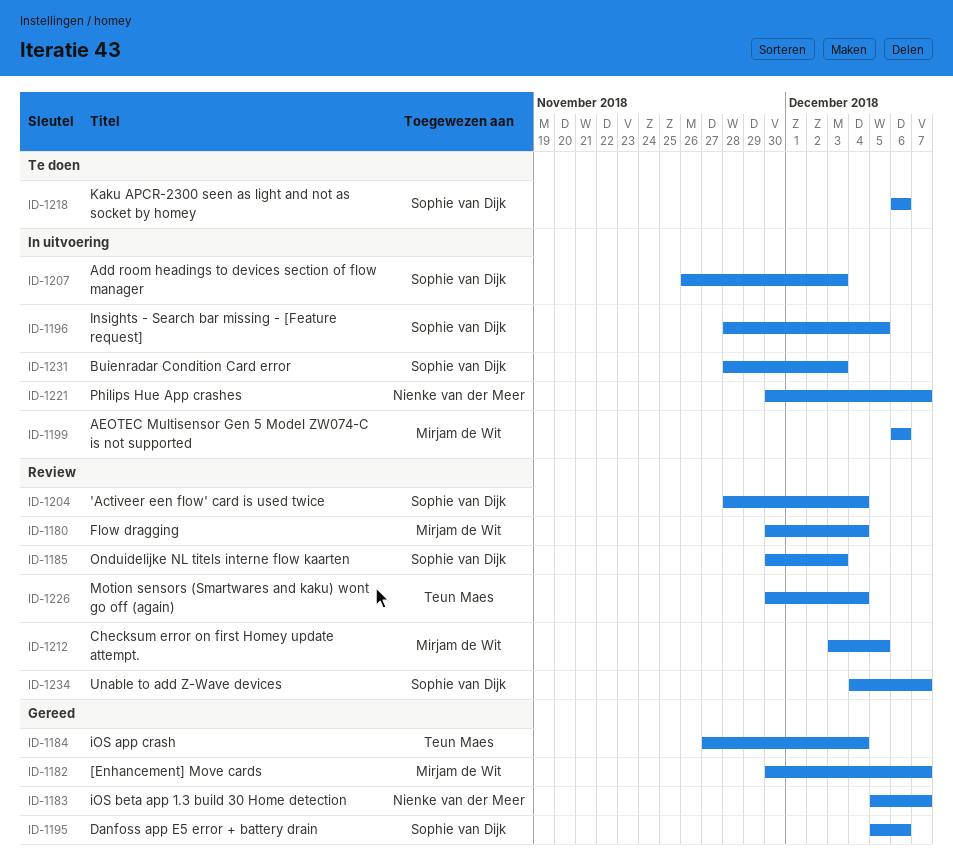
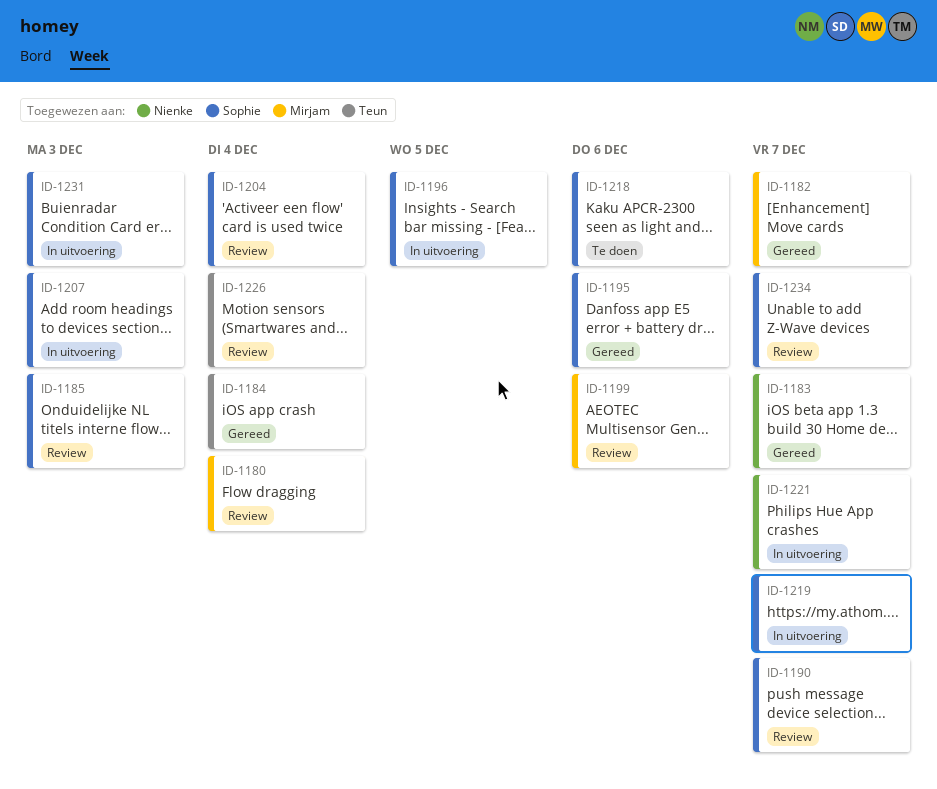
ID-1190: none -> present
ID-1199, status: In uitvoering -> Review
ID-1212: present -> none
ID-1219: none -> present

